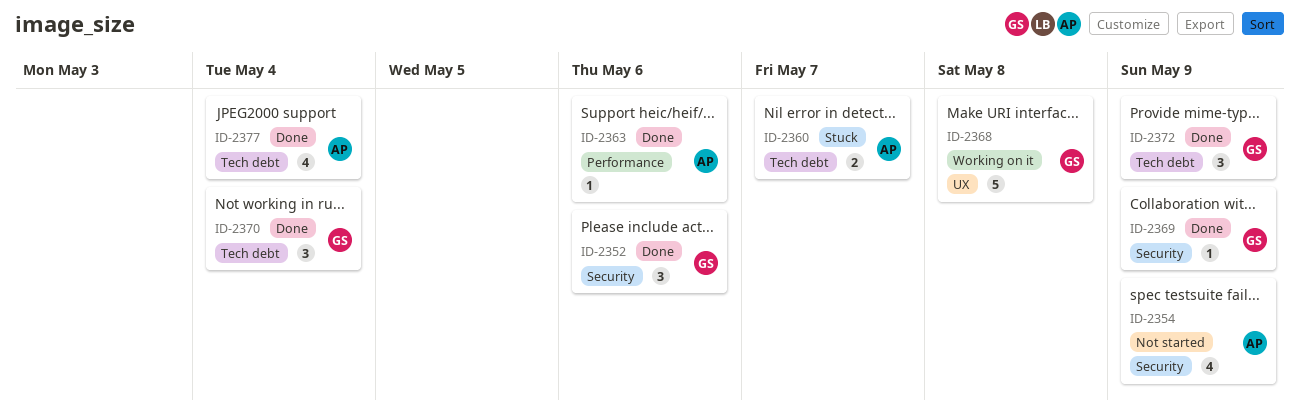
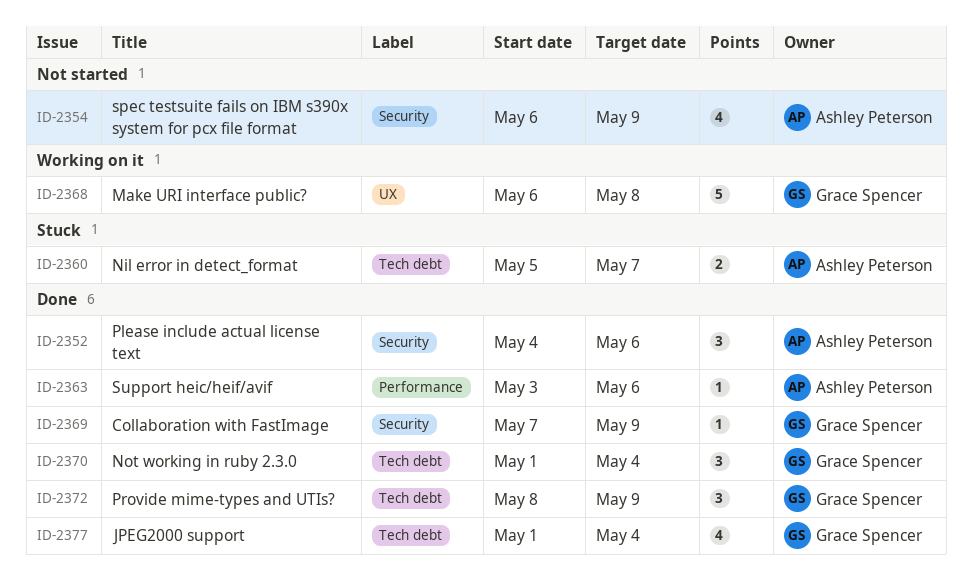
ID-2352, owner: Grace Spencer -> Ashley Peterson
ID-2377, owner: Ashley Peterson -> Grace Spencer

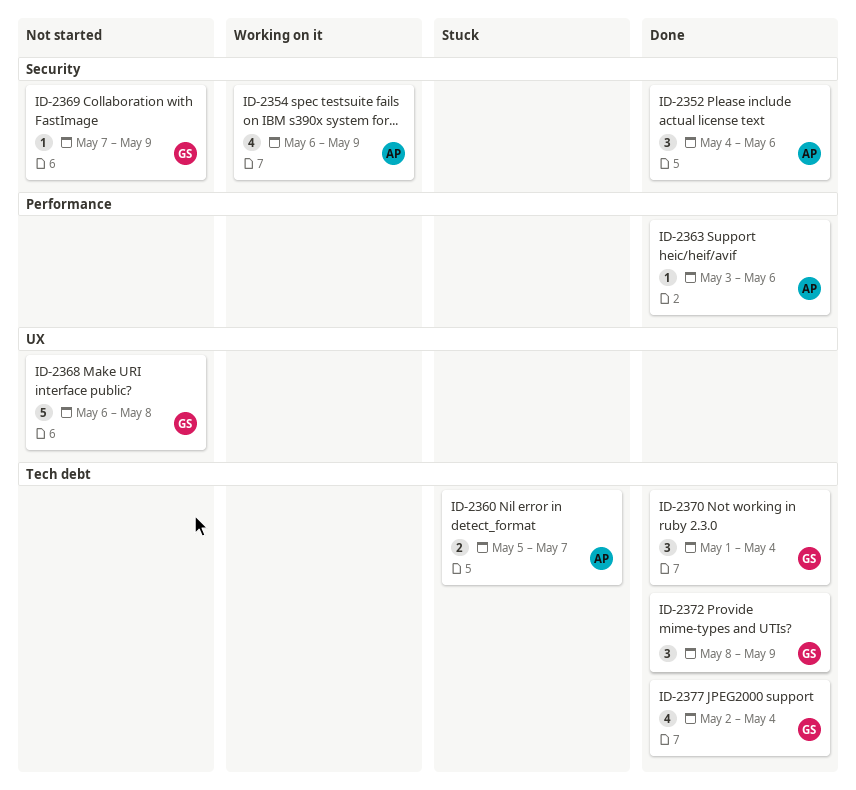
ID-2354, status: Not started -> Working on it
ID-2368, status: Working on it -> Not started
ID-2369, status: Done -> Not started
ID-2377, start: May 1 -> May 2

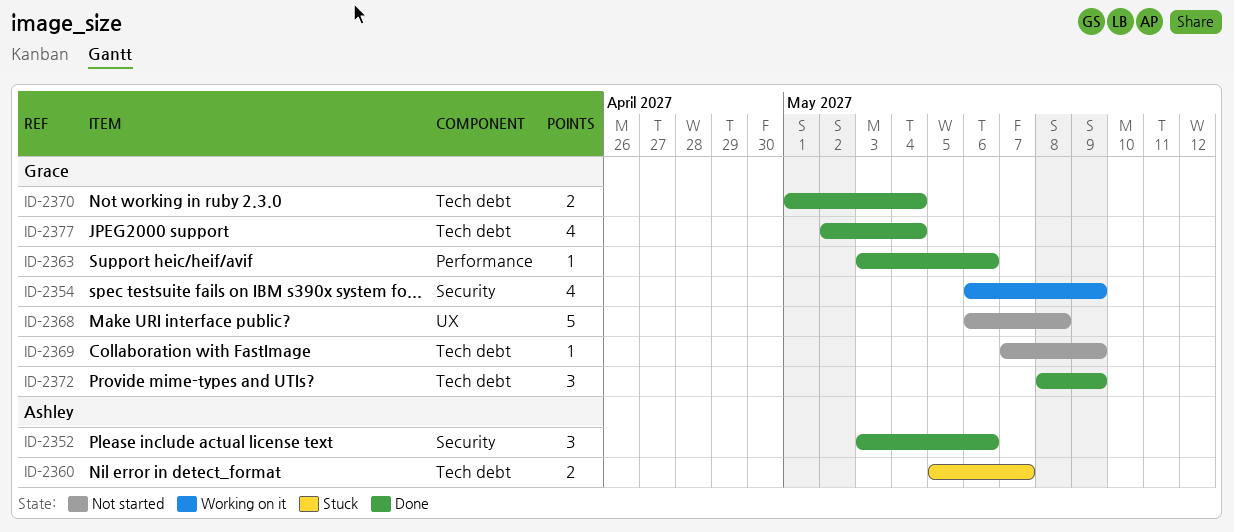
ID-2352, start: May 4 -> May 3
ID-2354, owner: Ashley -> Grace
ID-2363, owner: Ashley -> Grace
ID-2369, label: Security -> Tech debt
ID-2370, estimate: 3 -> 2

